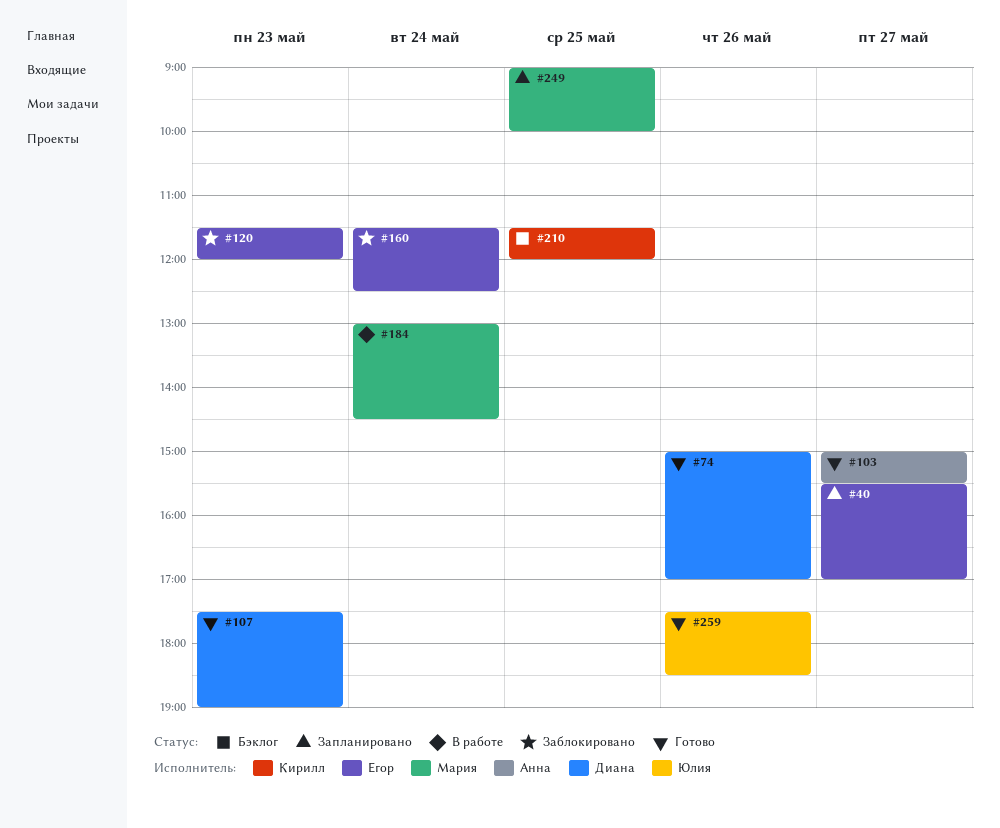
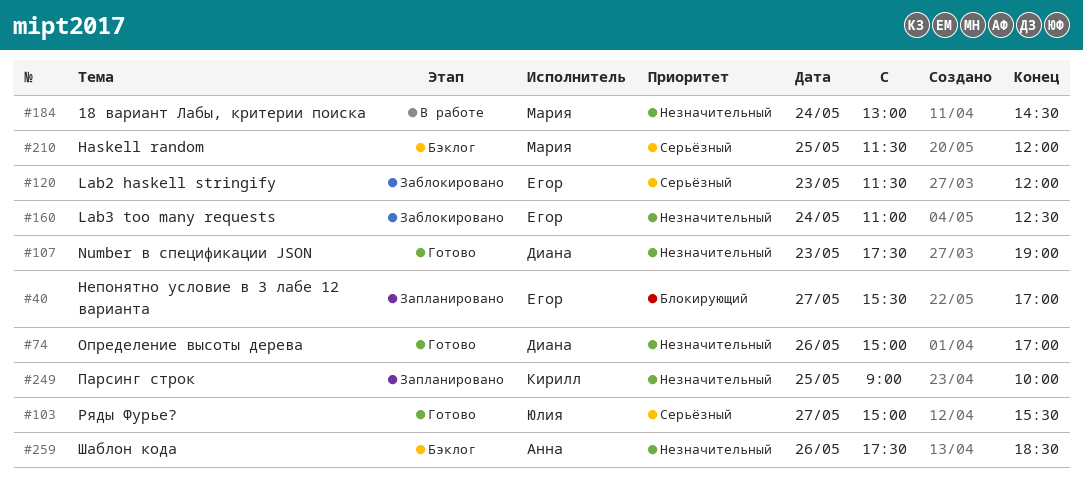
#103, owner: Анна -> Юлия
#160, begins: 11:30 -> 11:00
#210, owner: Кирилл -> Мария
#249, owner: Мария -> Кирилл
#259, status: Готово -> Бэклог
#259, owner: Юлия -> Анна

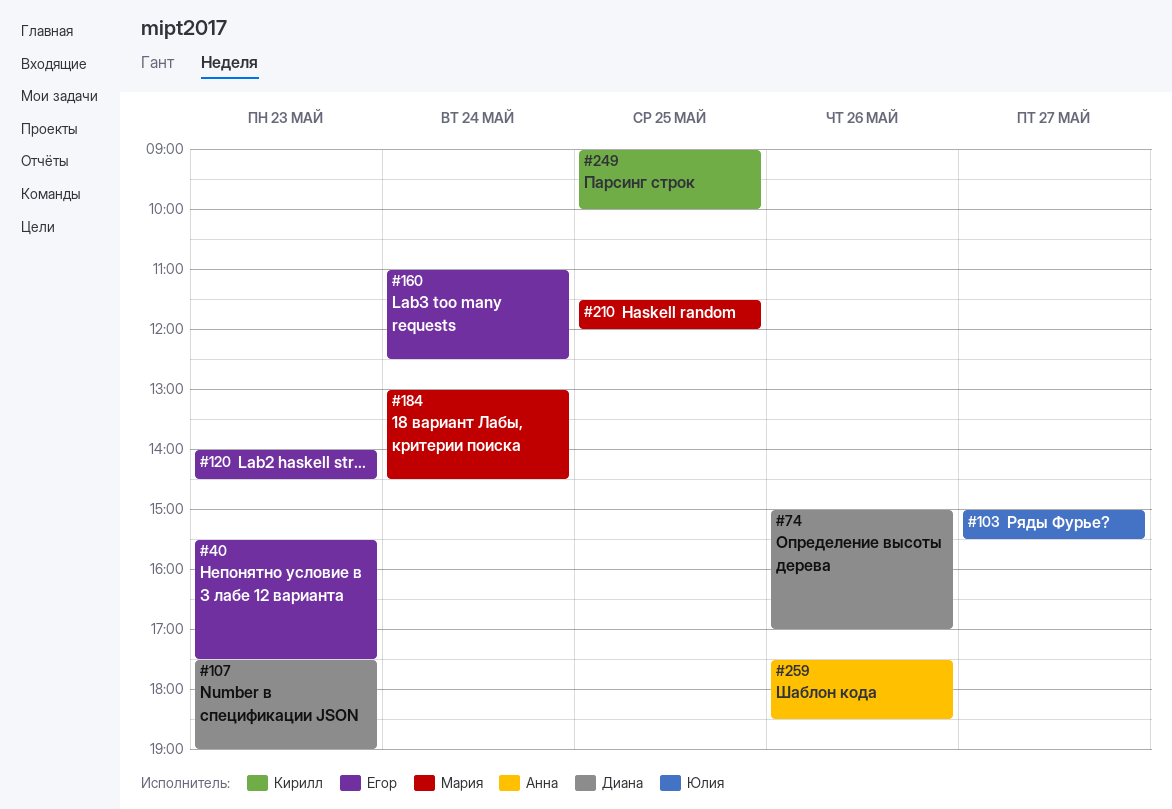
#40, day: May 27 -> May 23
#40, ends: 17:00 -> 17:30
#120, begins: 11:30 -> 14:00
#120, ends: 12:00 -> 14:30

